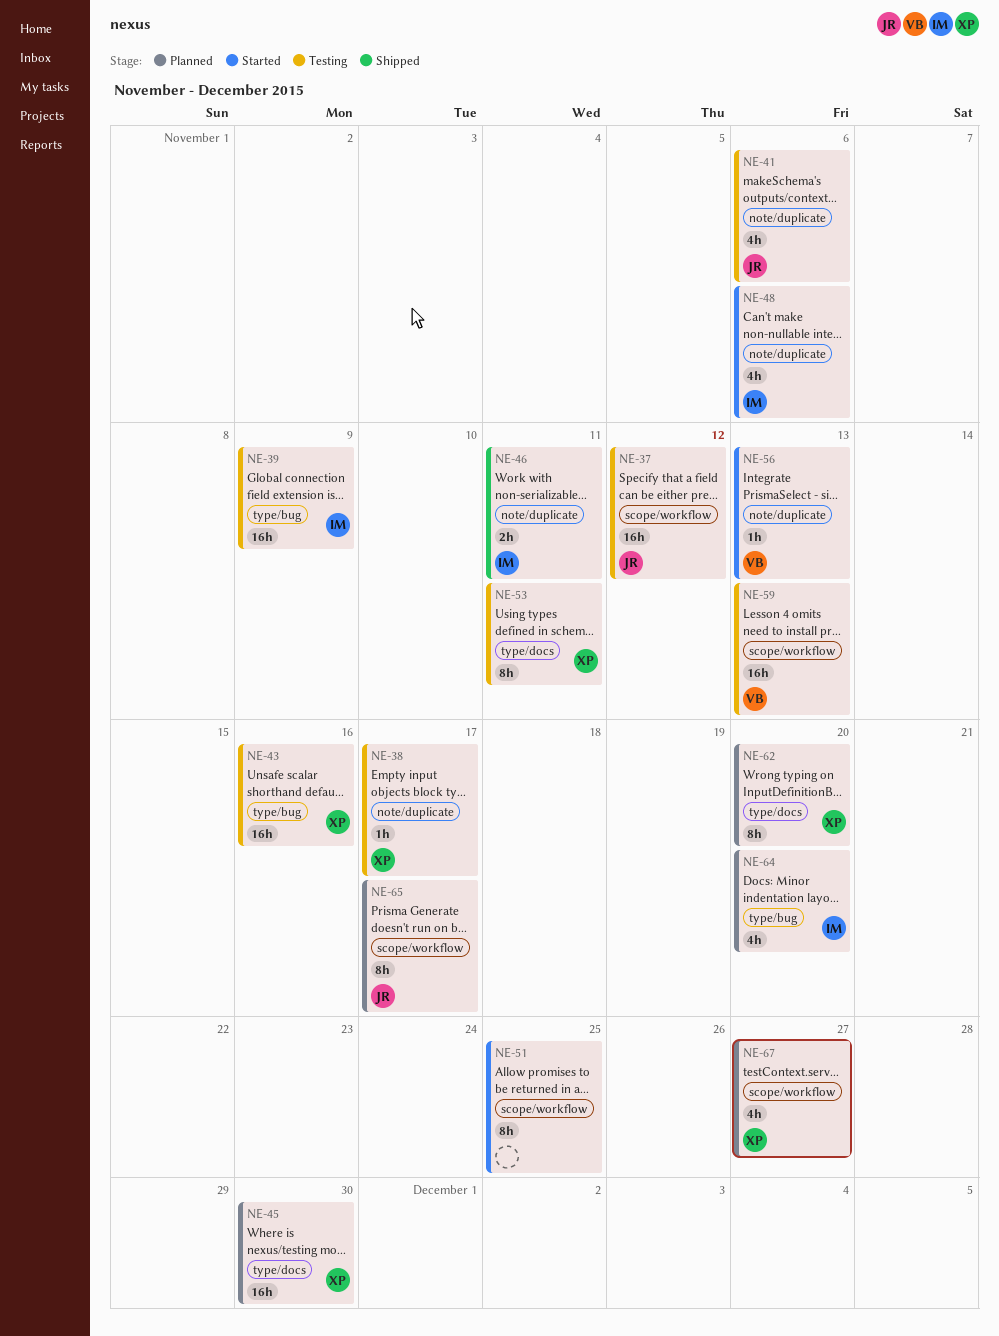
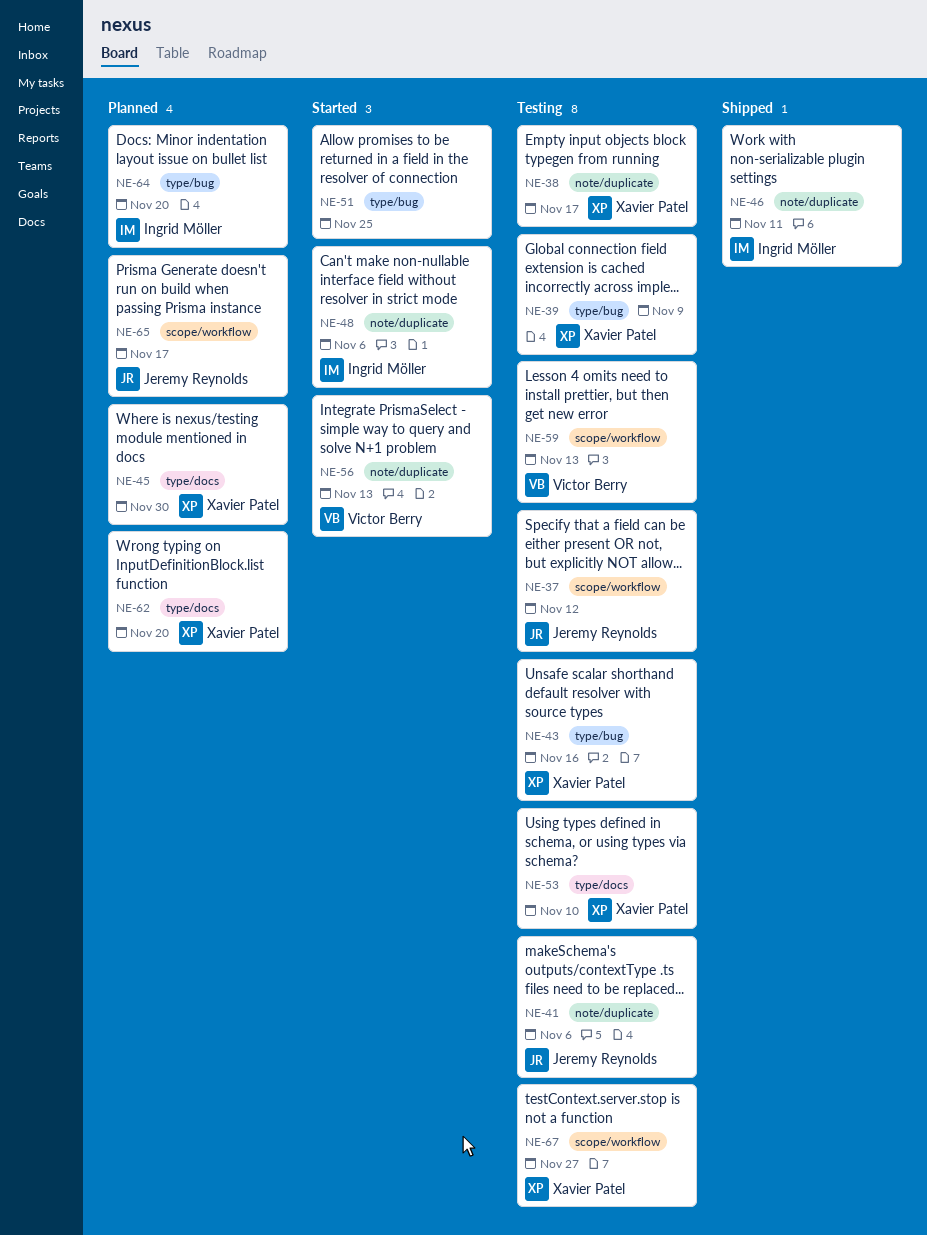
NE-39, owner: Ingrid Möller -> Xavier Patel
NE-51, label: scope/workflow -> type/bug
NE-53, due: Nov 11 -> Nov 10
NE-67, status: Planned -> Testing

